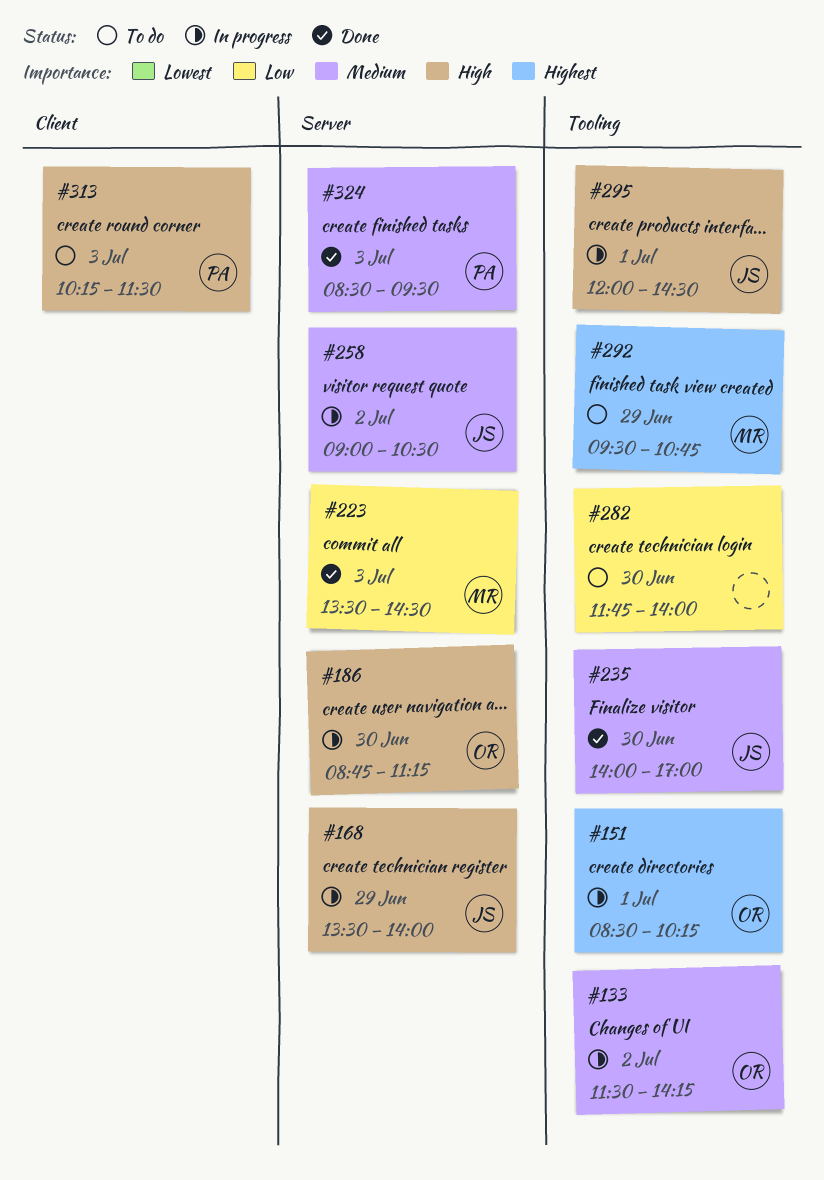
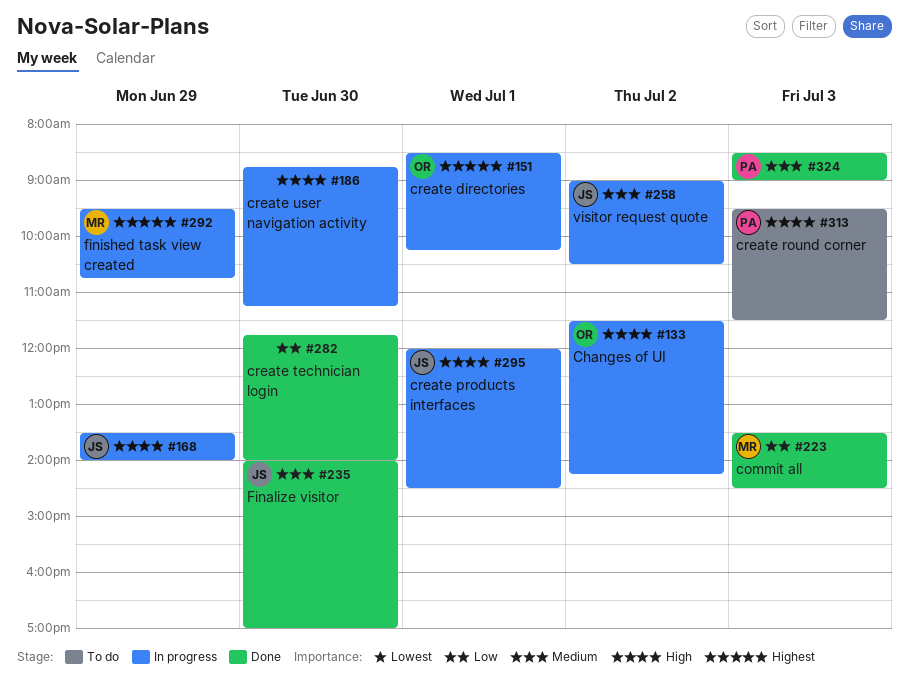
#133, priority: Medium -> High
#186, owner: OR -> none
#282, status: To do -> Done
#292, status: To do -> In progress
#313, begins: 10:15 -> 09:30
#324, ends: 09:30 -> 09:00

